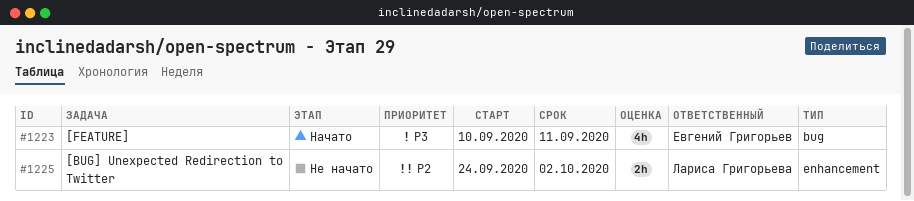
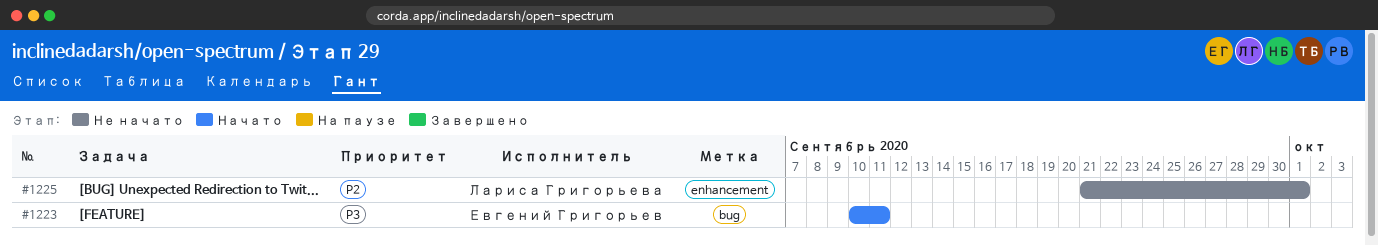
#1225, start: Sep 24 -> Sep 21
#1225, due: Oct 2 -> Oct 1

